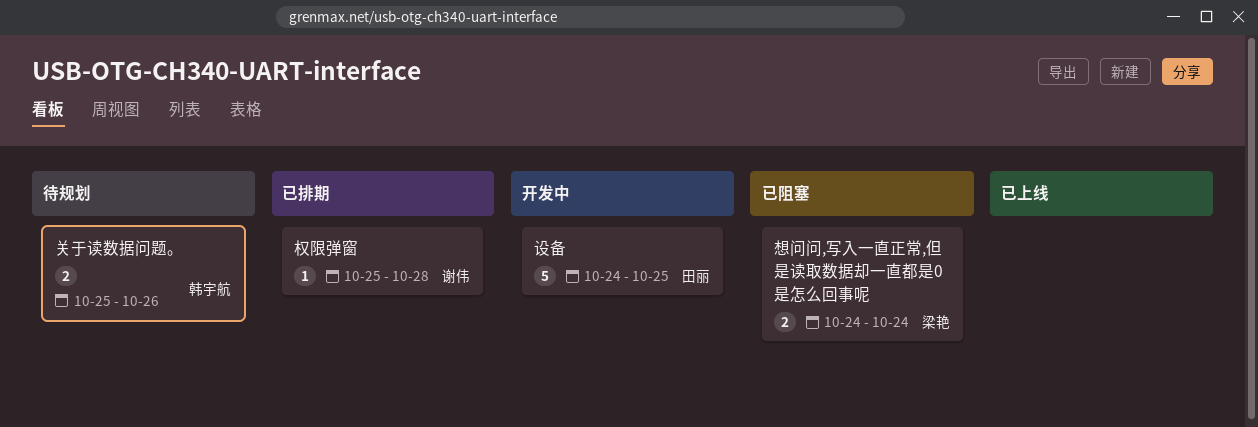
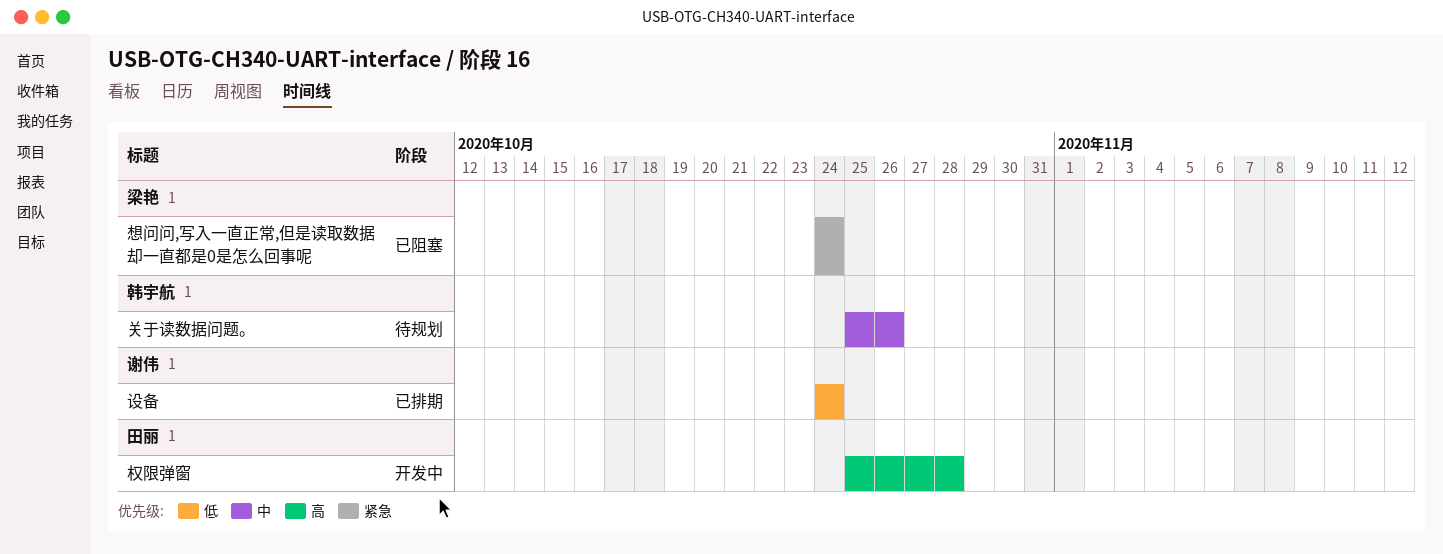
权限弹窗, status: 已排期 -> 开发中
权限弹窗, owner: 谢伟 -> 田丽
设备, status: 开发中 -> 已排期
设备, owner: 田丽 -> 谢伟
设备, due: Oct 25 -> Oct 24

